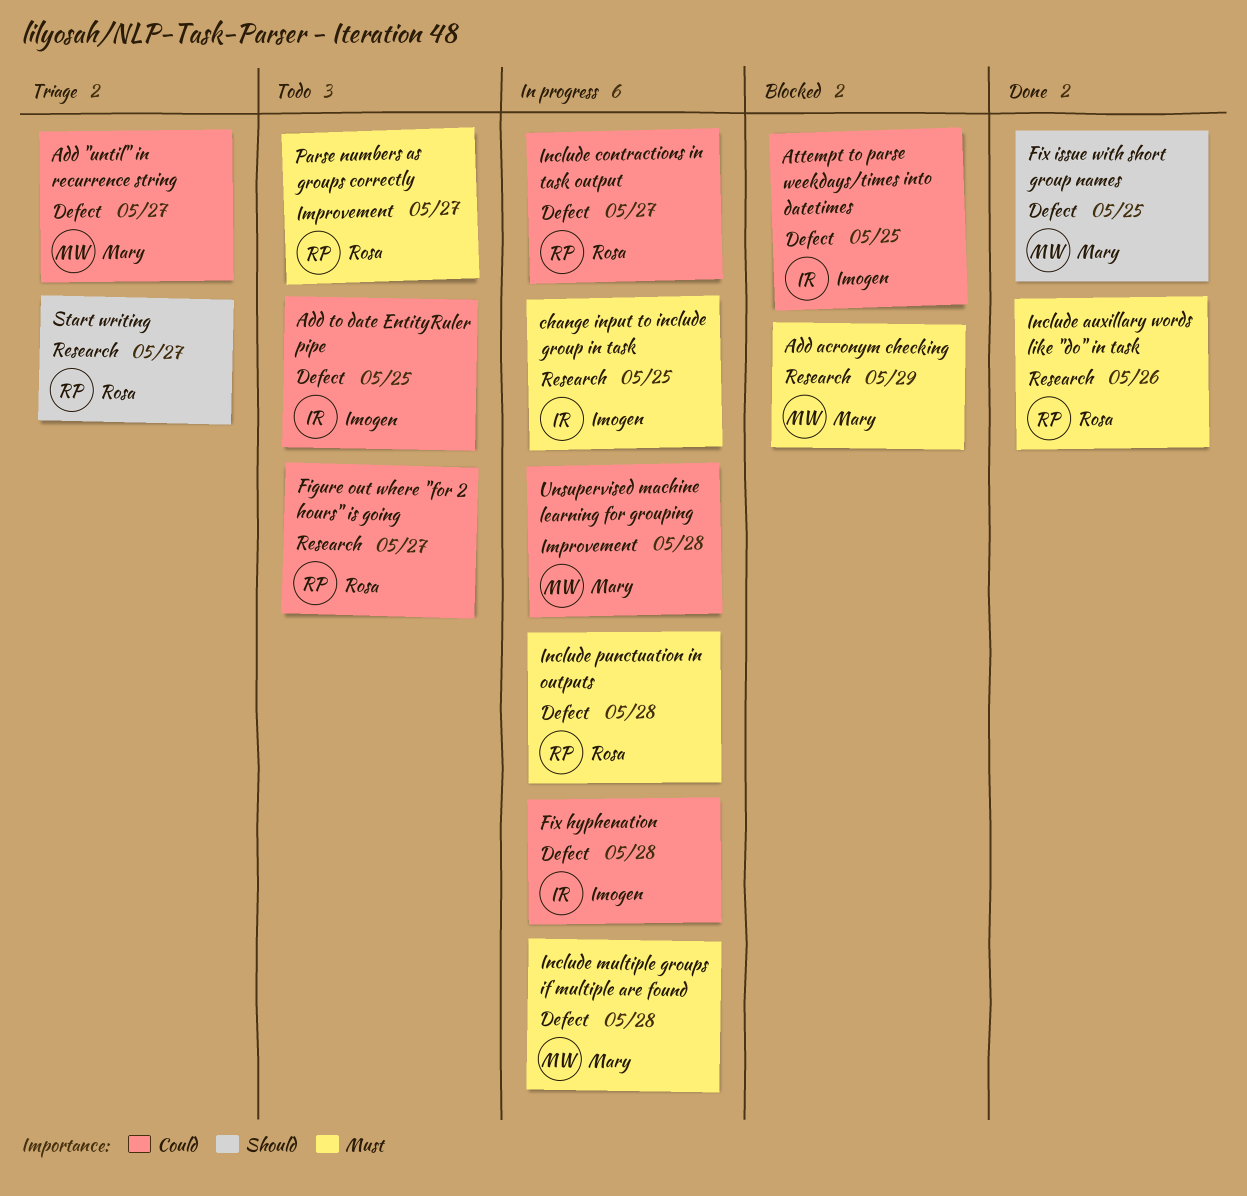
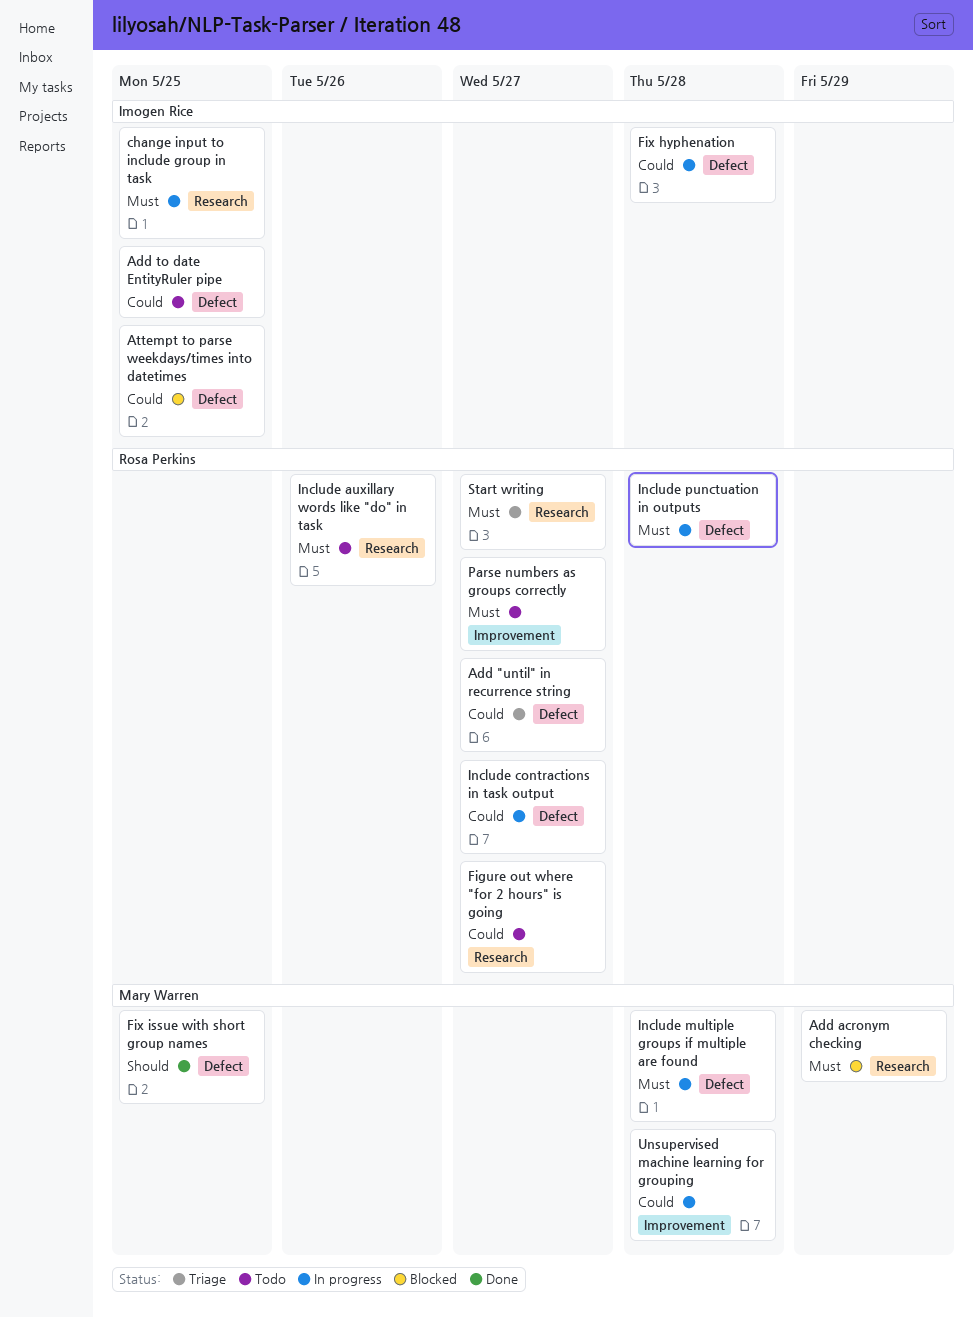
Add "until" in recurrence string, owner: Mary Warren -> Rosa Perkins
Include auxillary words like "do" in task, status: Done -> Todo
Start writing, priority: Should -> Must

